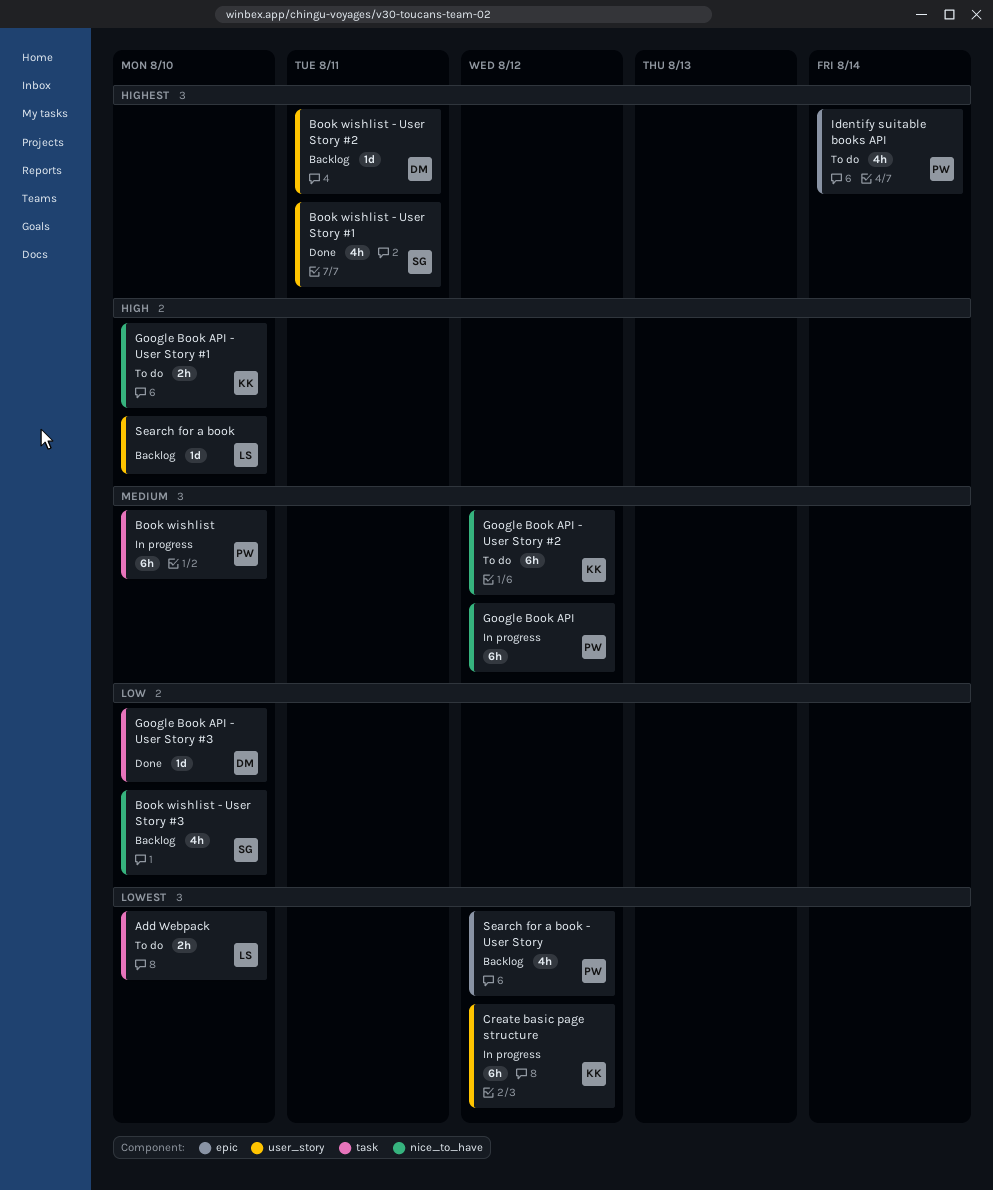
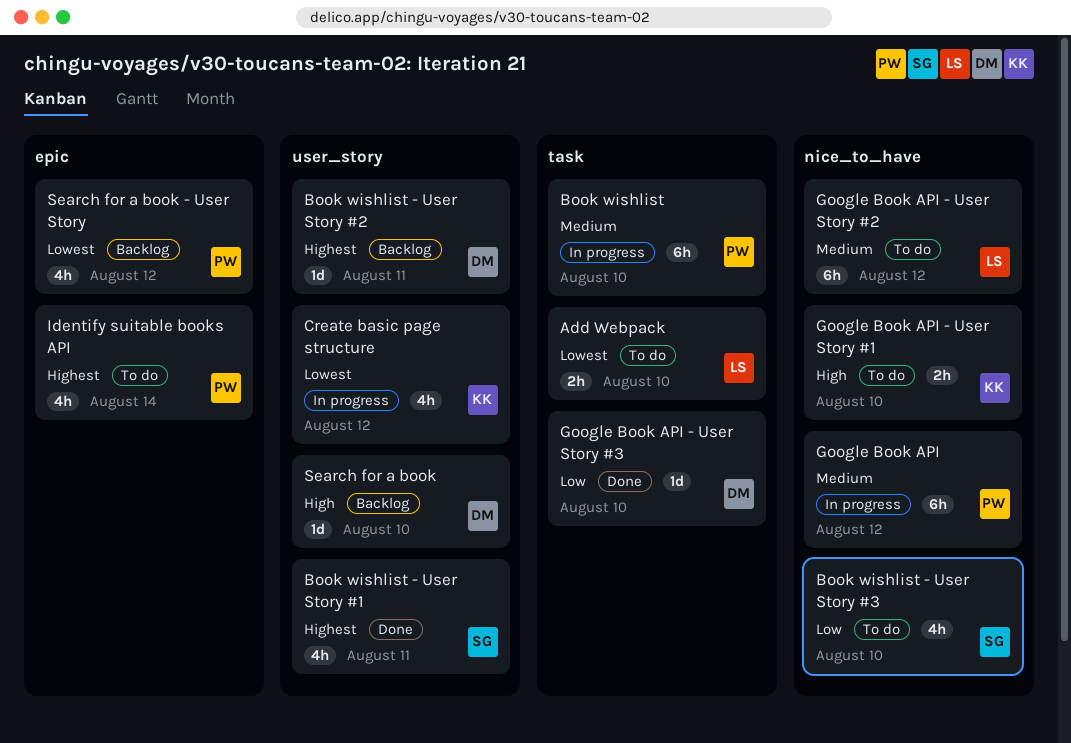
Book wishlist - User Story #3, status: Backlog -> To do
Create basic page structure, estimate: 6h -> 4h
Google Book API - User Story #2, owner: KK -> LS
Search for a book, owner: LS -> DM

